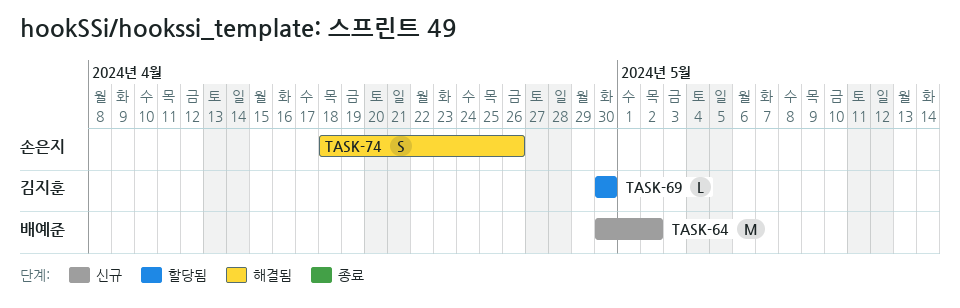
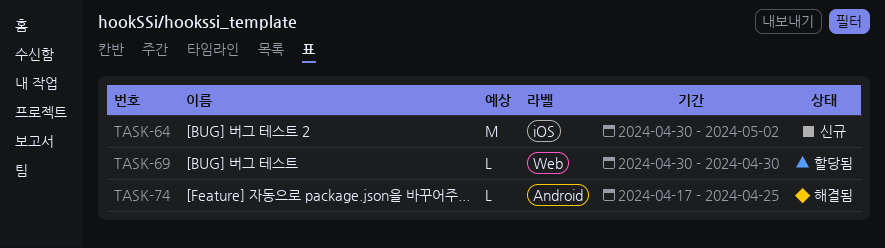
TASK-74, estimate: S -> L
TASK-74, start: Apr 18 -> Apr 17
TASK-74, due: Apr 26 -> Apr 25

